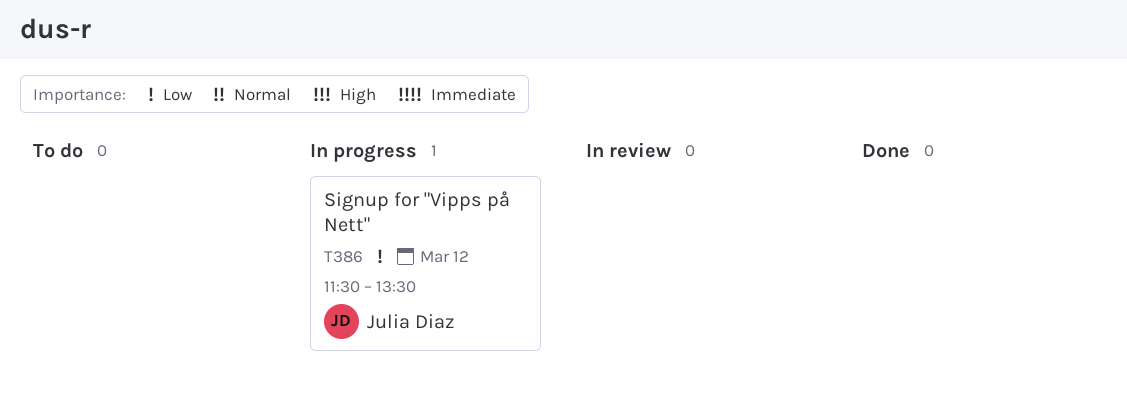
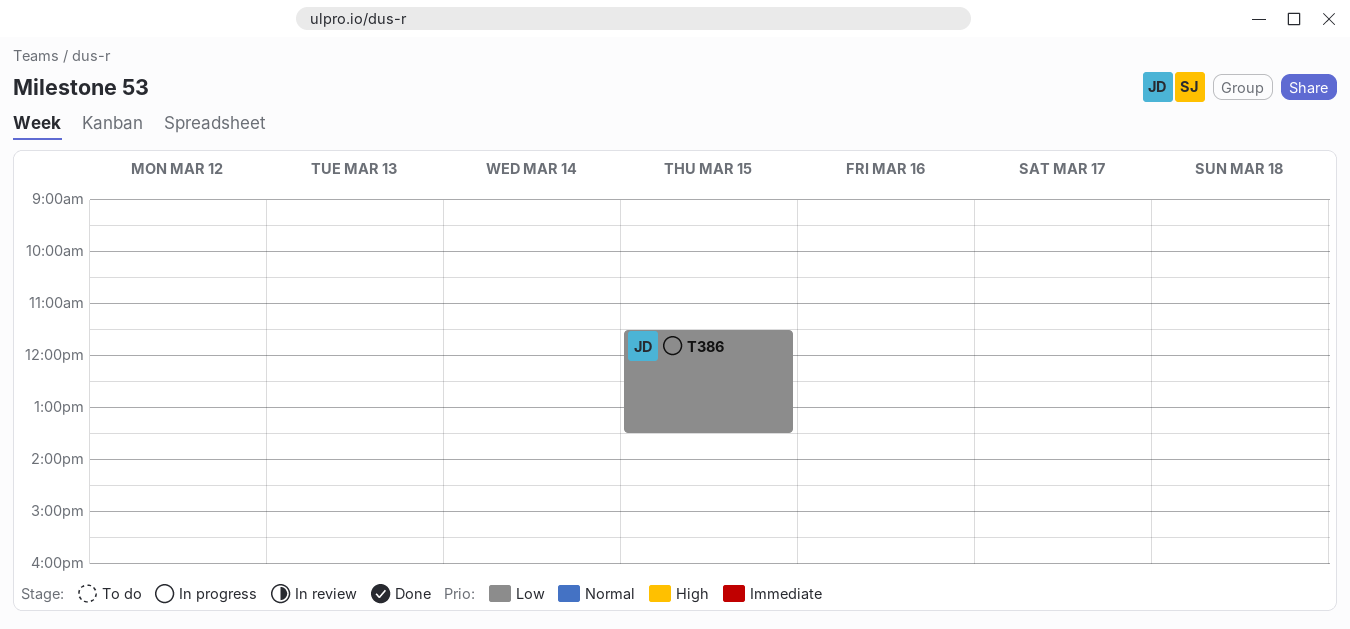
T386, day: Mar 12 -> Mar 15

